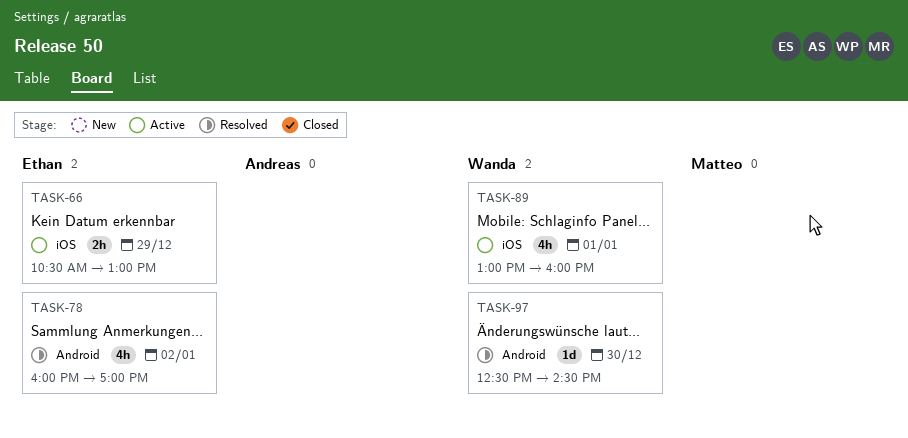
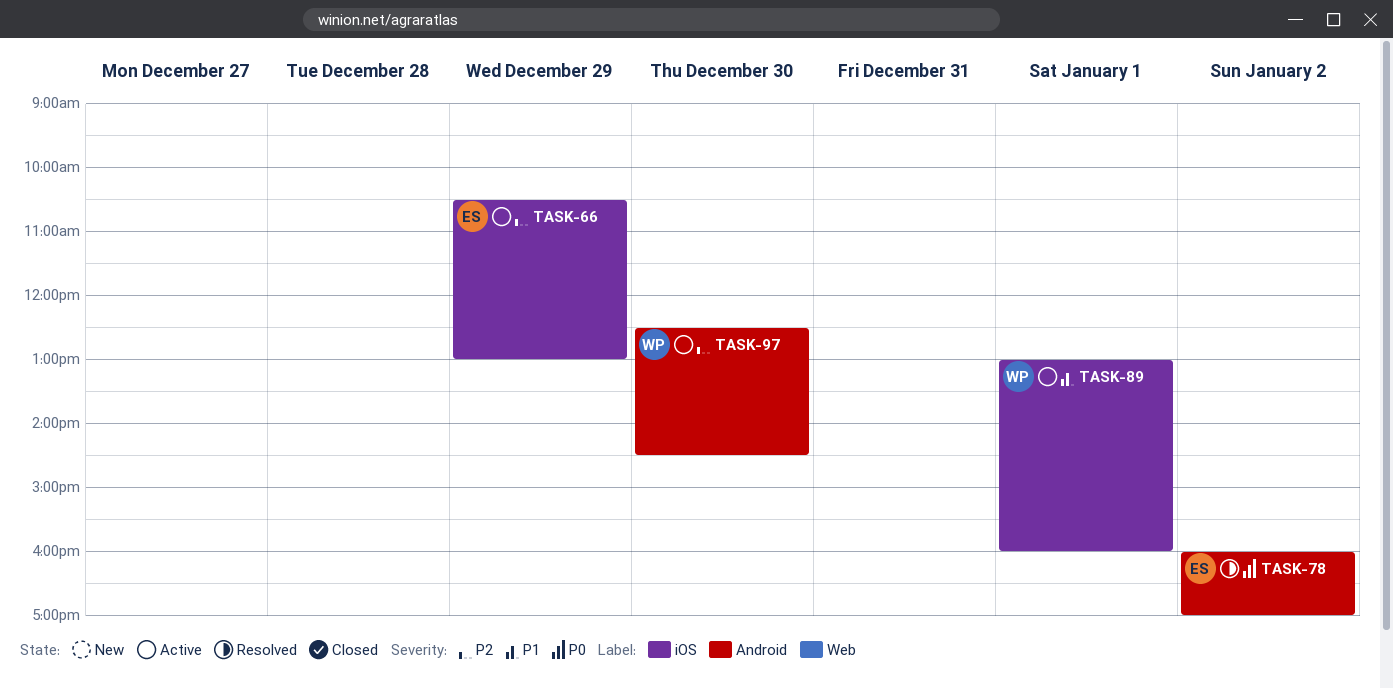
TASK-97, status: Resolved -> Active

